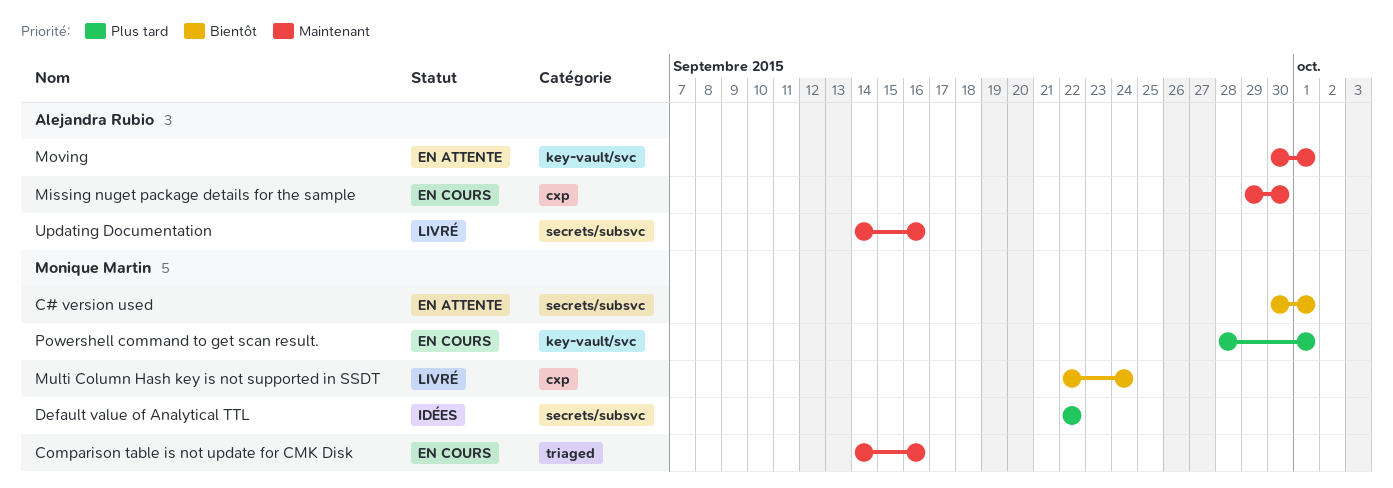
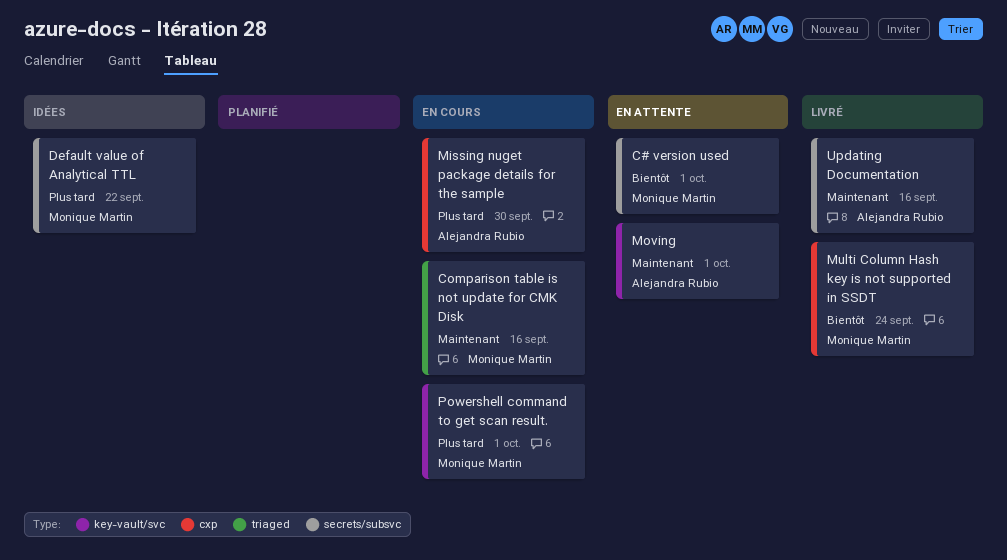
Missing nuget package details for the sample, priority: Maintenant -> Plus tard

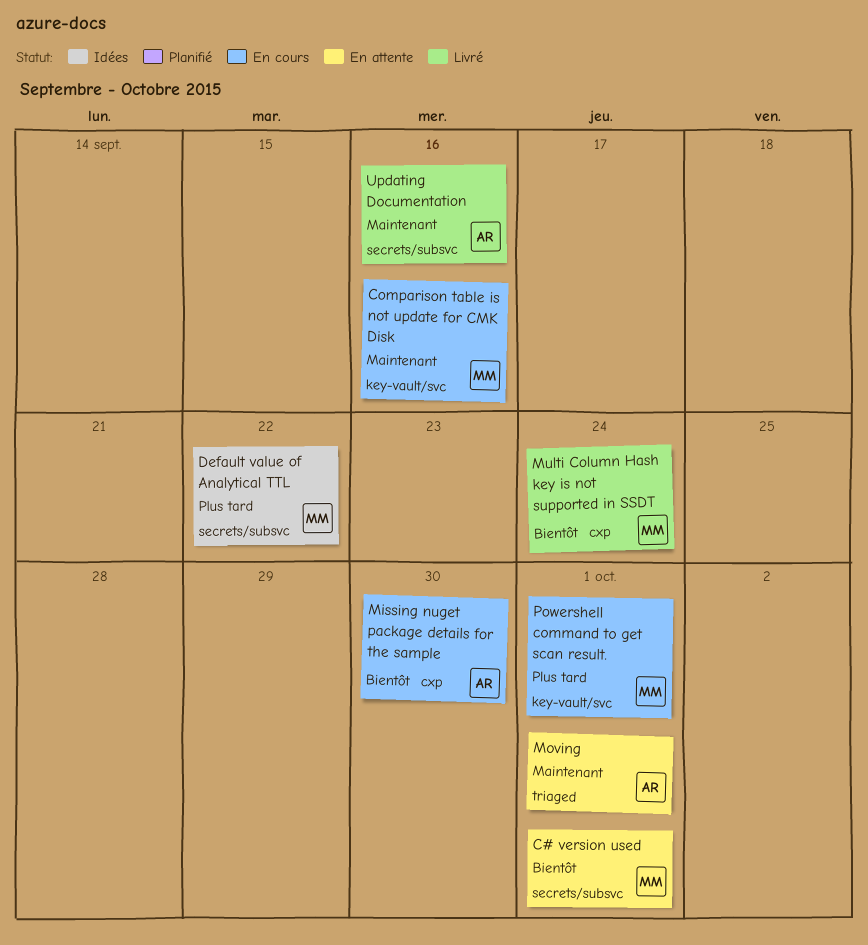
Comparison table is not update for CMK Disk, label: triaged -> key-vault/svc
Missing nuget package details for the sample, priority: Plus tard -> Bientôt
Moving, label: key-vault/svc -> triaged

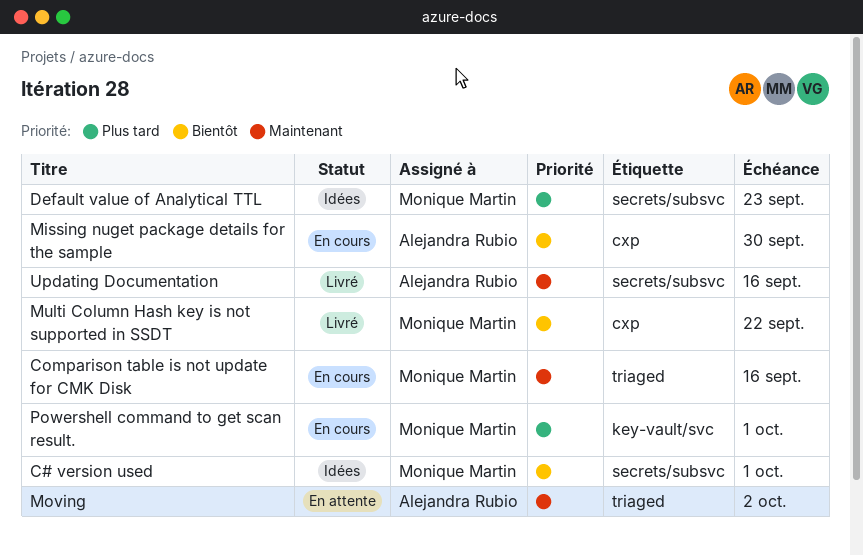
C# version used, status: En attente -> Idées
Comparison table is not update for CMK Disk, label: key-vault/svc -> triaged
Default value of Analytical TTL, due: Sep 22 -> Sep 23
Moving, due: Oct 1 -> Oct 2
Multi Column Hash key is not supported in SSDT, due: Sep 24 -> Sep 22

